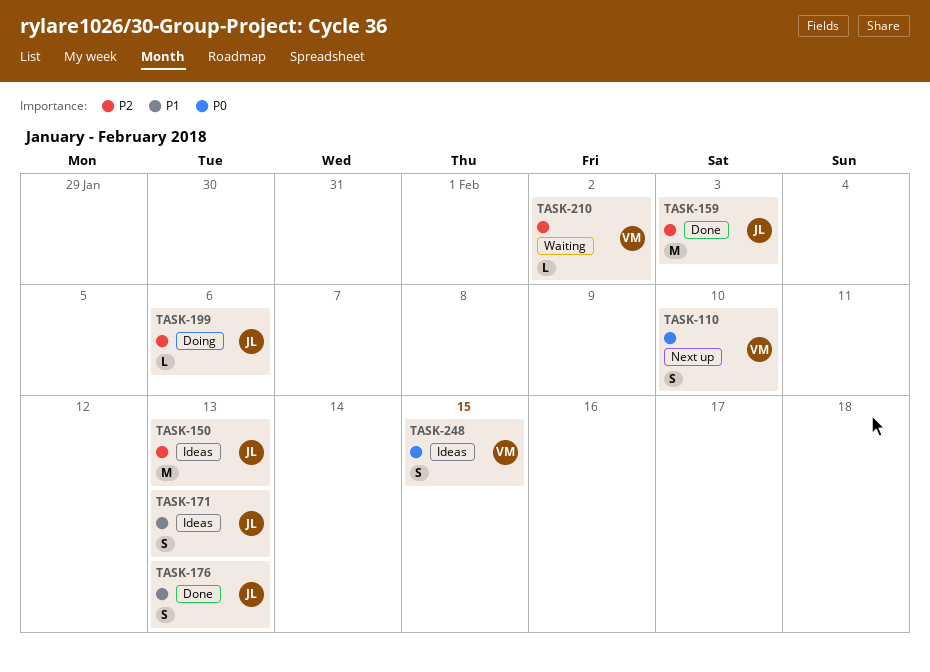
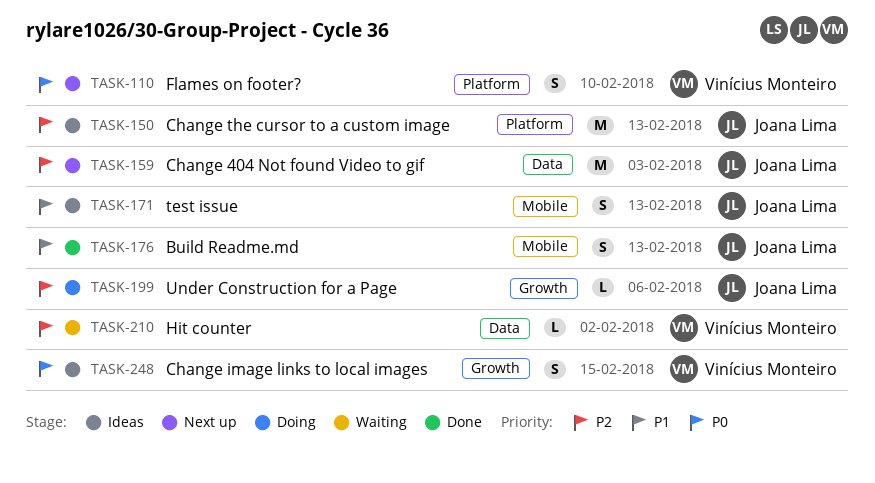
TASK-159, status: Done -> Next up

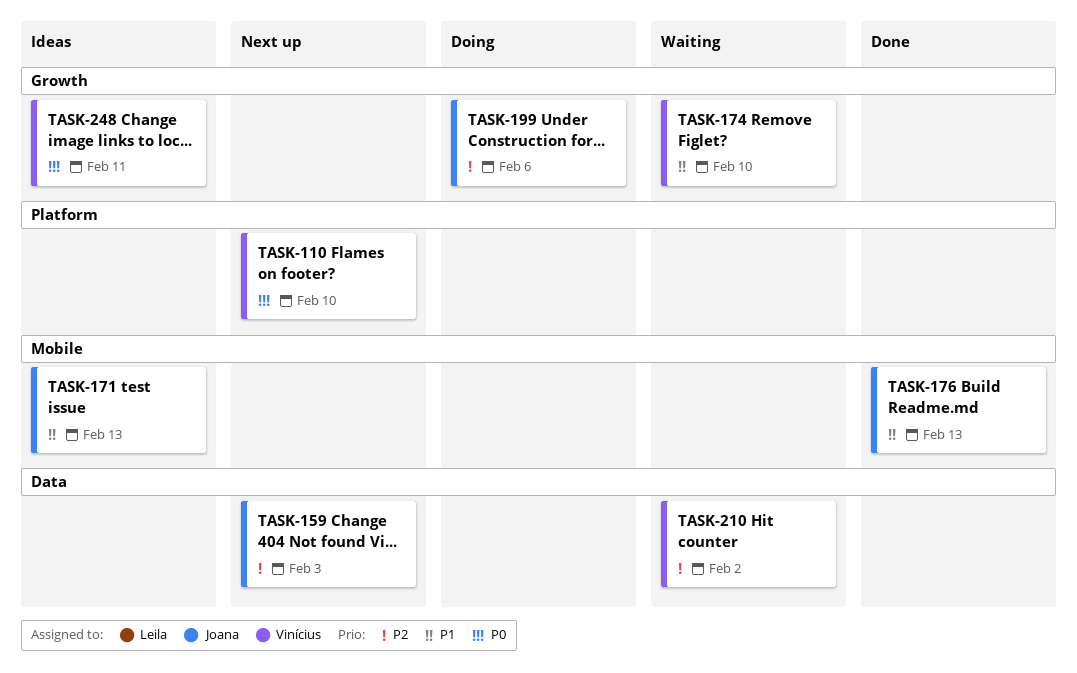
TASK-150: present -> none
TASK-174: none -> present
TASK-248, due: Feb 15 -> Feb 11

